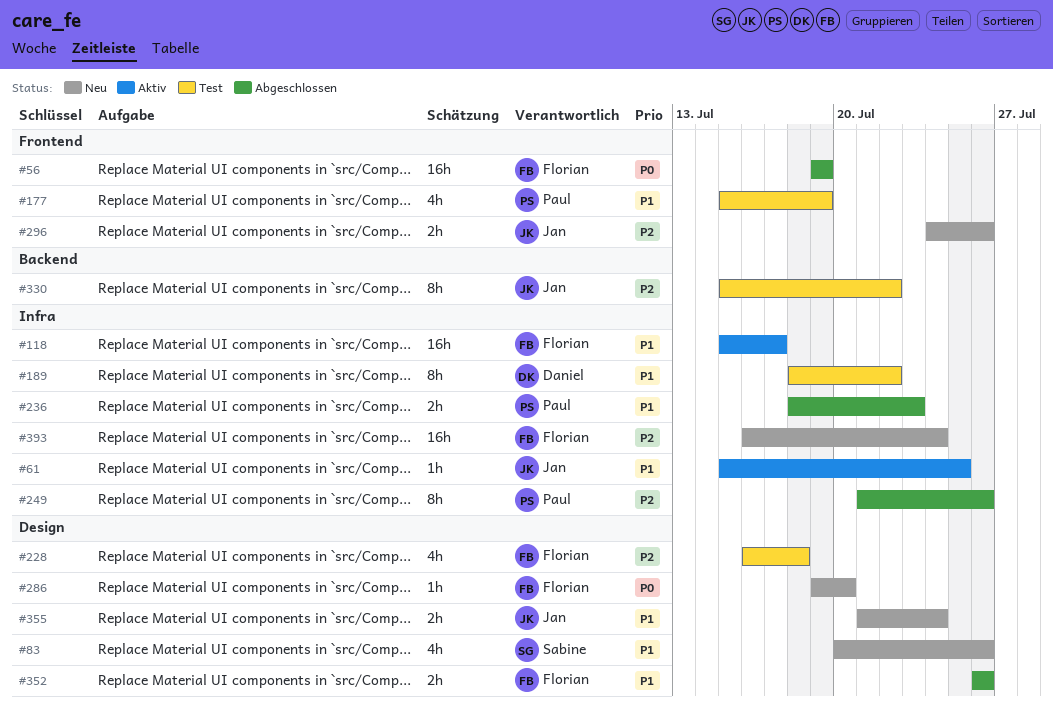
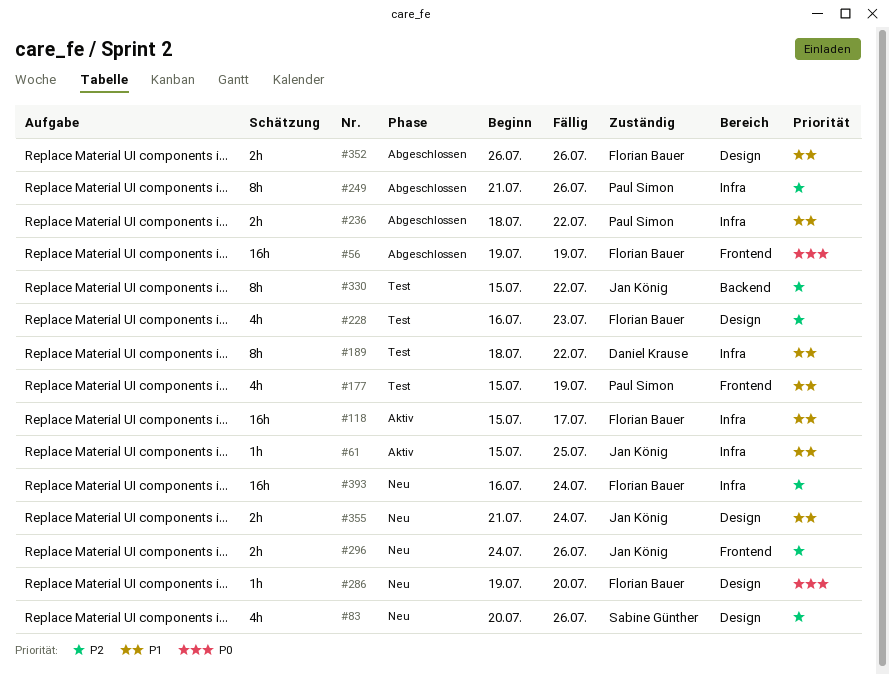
#83, priority: P1 -> P2
#228, due: Jul 18 -> Jul 23
#236, due: Jul 23 -> Jul 22

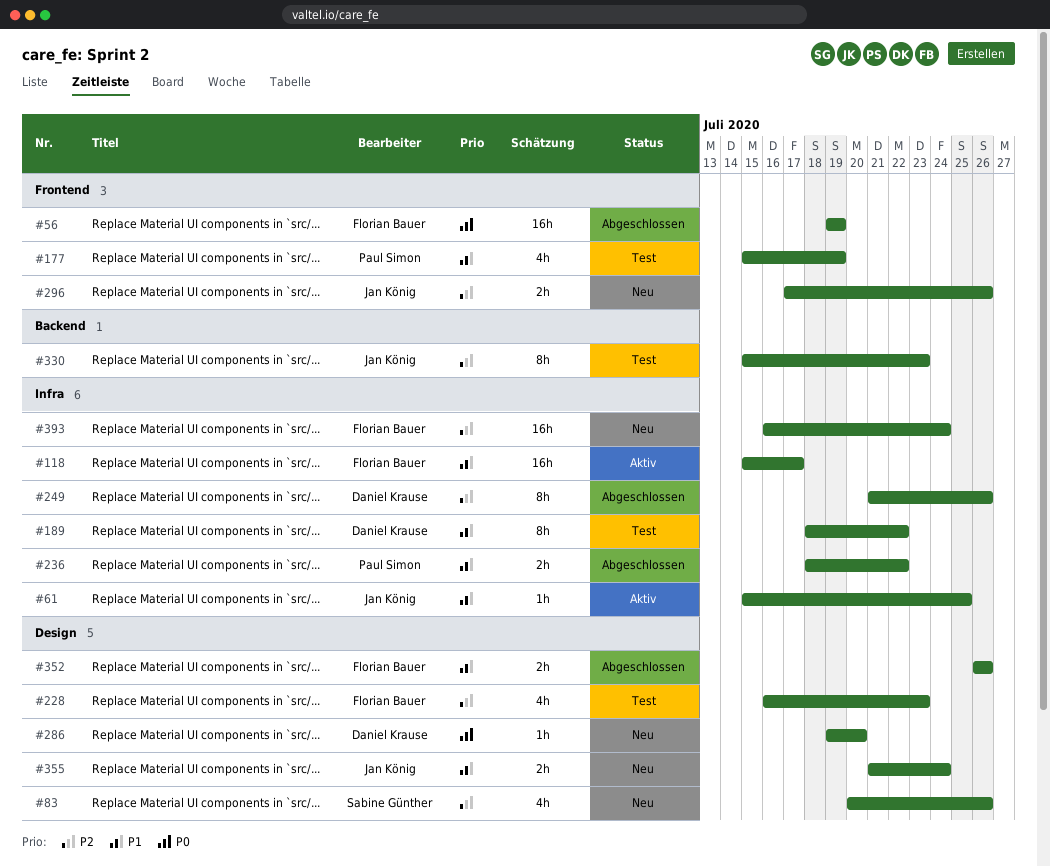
#249, owner: Paul Simon -> Daniel Krause
#286, owner: Florian Bauer -> Daniel Krause
#296, start: Jul 24 -> Jul 17
#330, due: Jul 22 -> Jul 23

